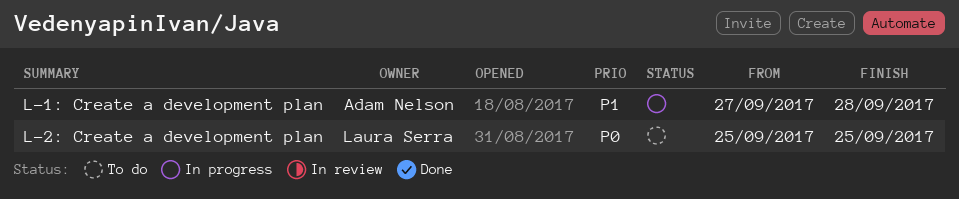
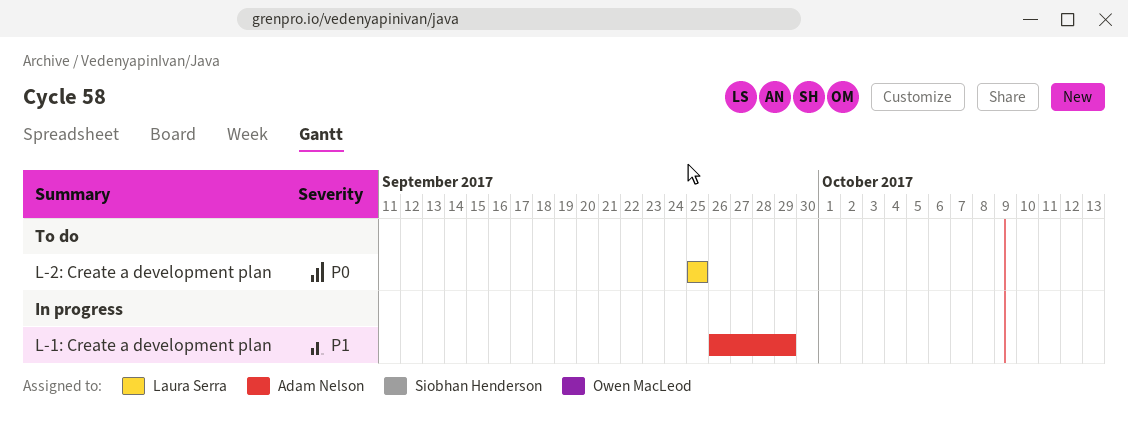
L-1: Create a development plan, start: Sep 27 -> Sep 26
L-1: Create a development plan, due: Sep 28 -> Sep 29

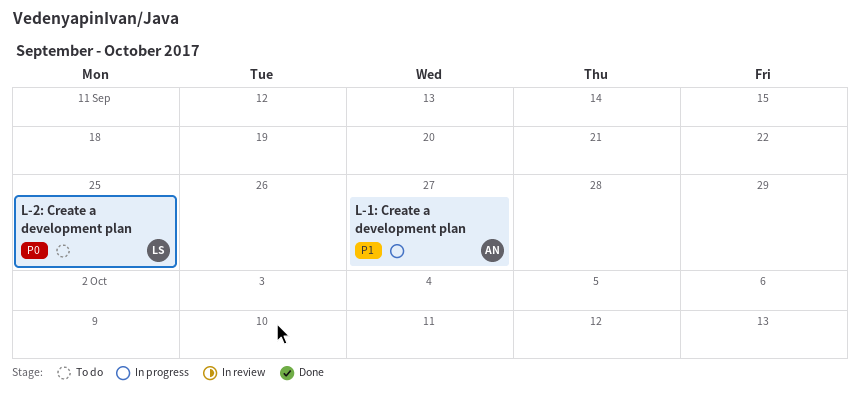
L-1: Create a development plan, due: Sep 29 -> Sep 27

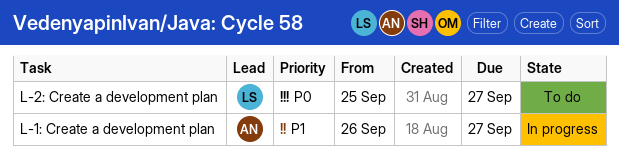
L-2: Create a development plan, due: Sep 25 -> Sep 27

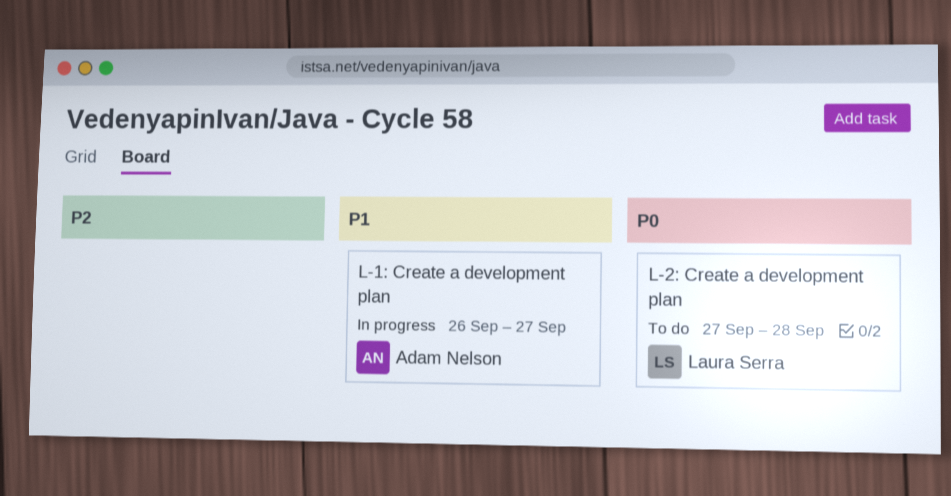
L-2: Create a development plan, start: Sep 25 -> Sep 27
L-2: Create a development plan, due: Sep 27 -> Sep 28

